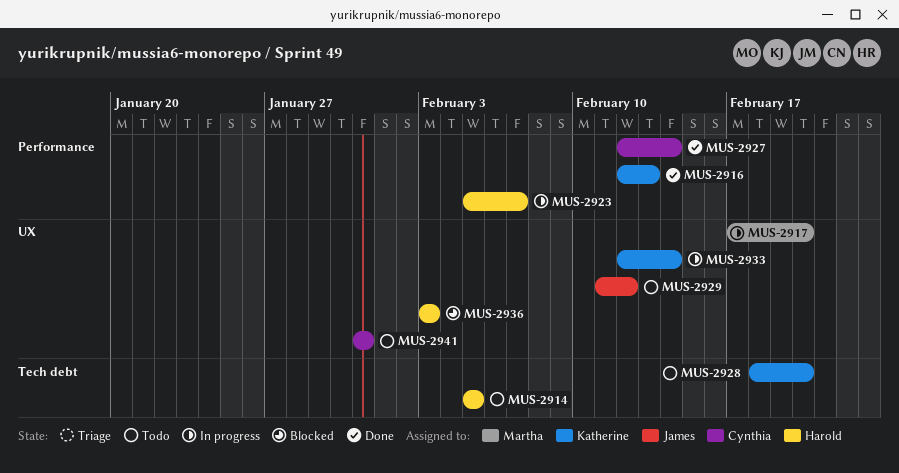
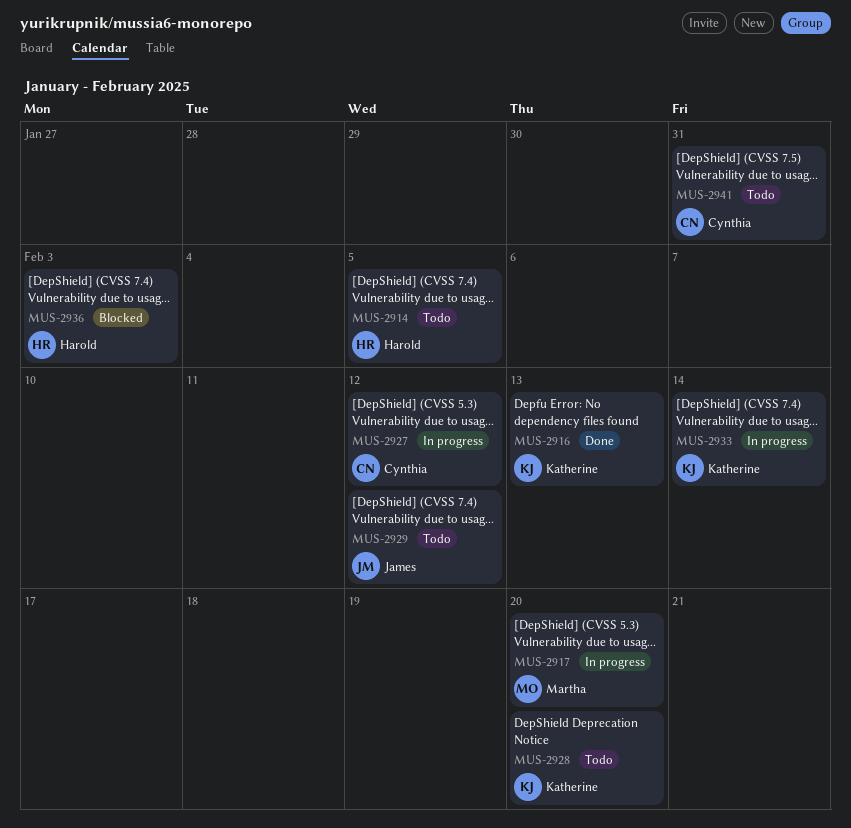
MUS-2923: present -> none
MUS-2927, status: Done -> In progress
MUS-2927, due: Feb 14 -> Feb 12

